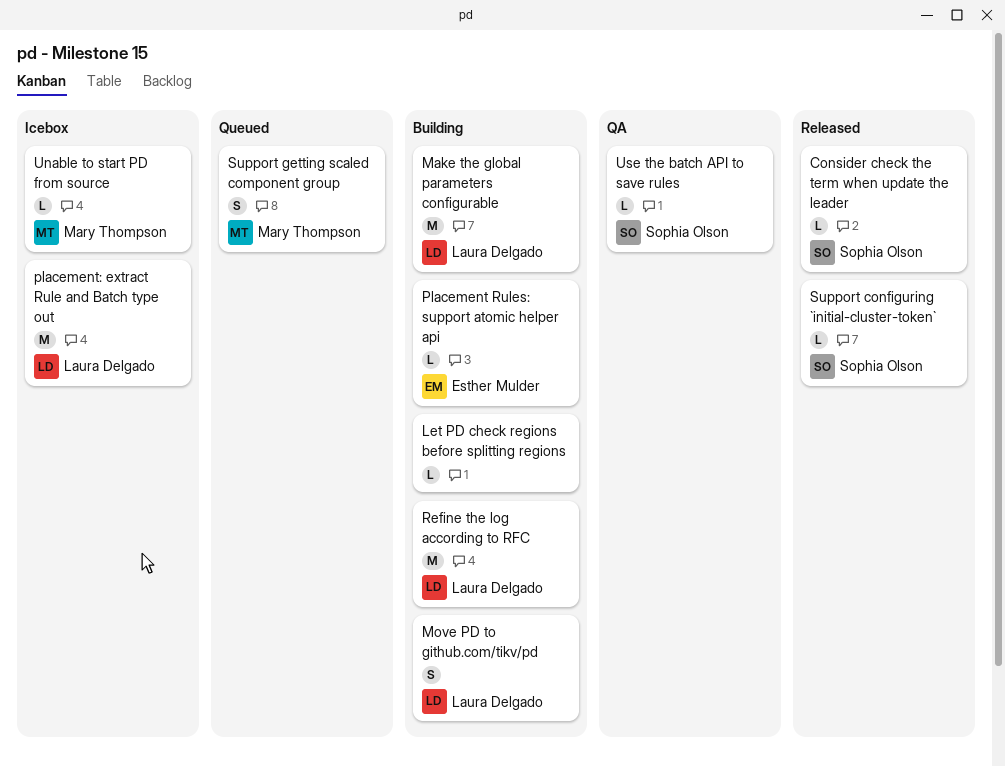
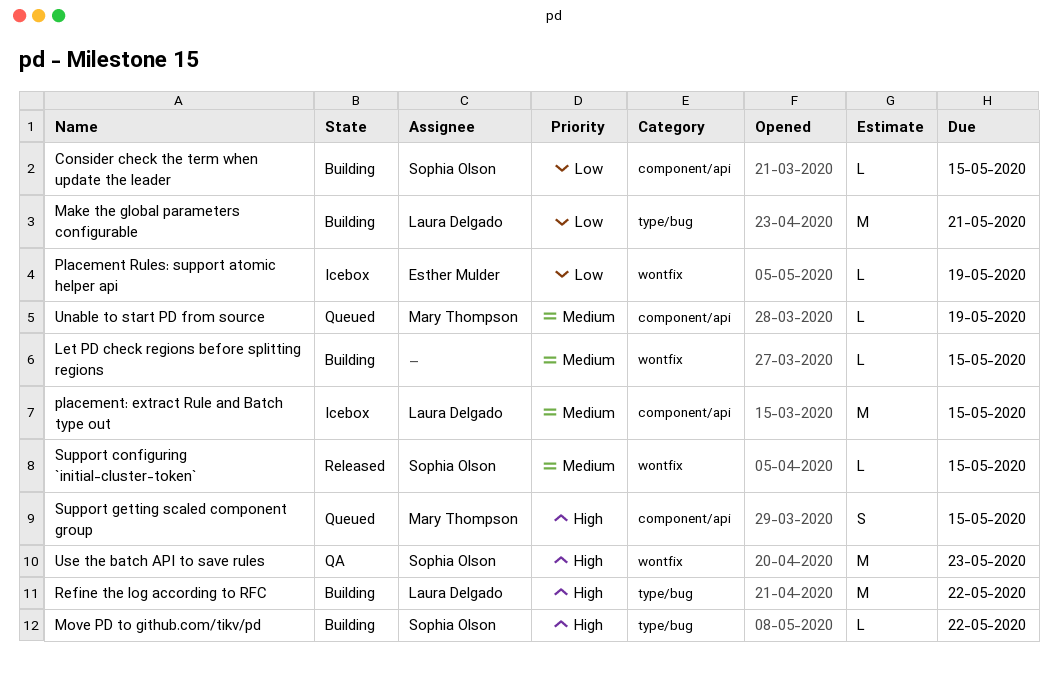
Consider check the term when update the leader, status: Released -> Building
Move PD to github.com/tikv/pd, owner: Laura Delgado -> Sophia Olson
Move PD to github.com/tikv/pd, estimate: S -> L
Placement Rules: support atomic helper api, status: Building -> Icebox
Unable to start PD from source, status: Icebox -> Queued
Use the batch API to save rules, estimate: L -> M

